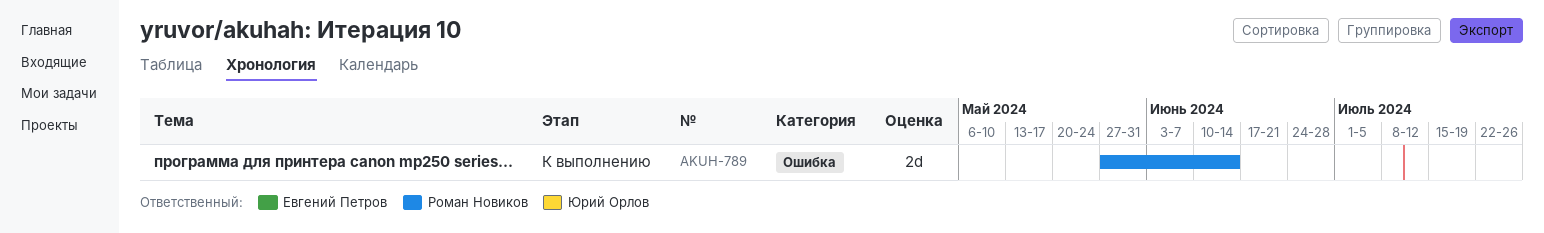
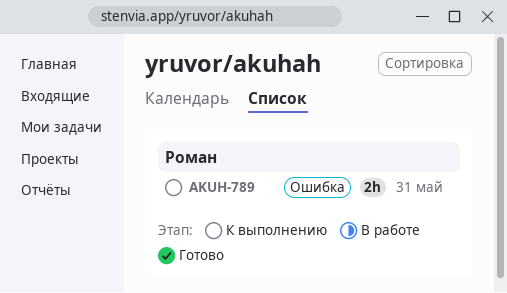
AKUH-789, estimate: 2d -> 2h
AKUH-789, due: Jun 14 -> May 31

